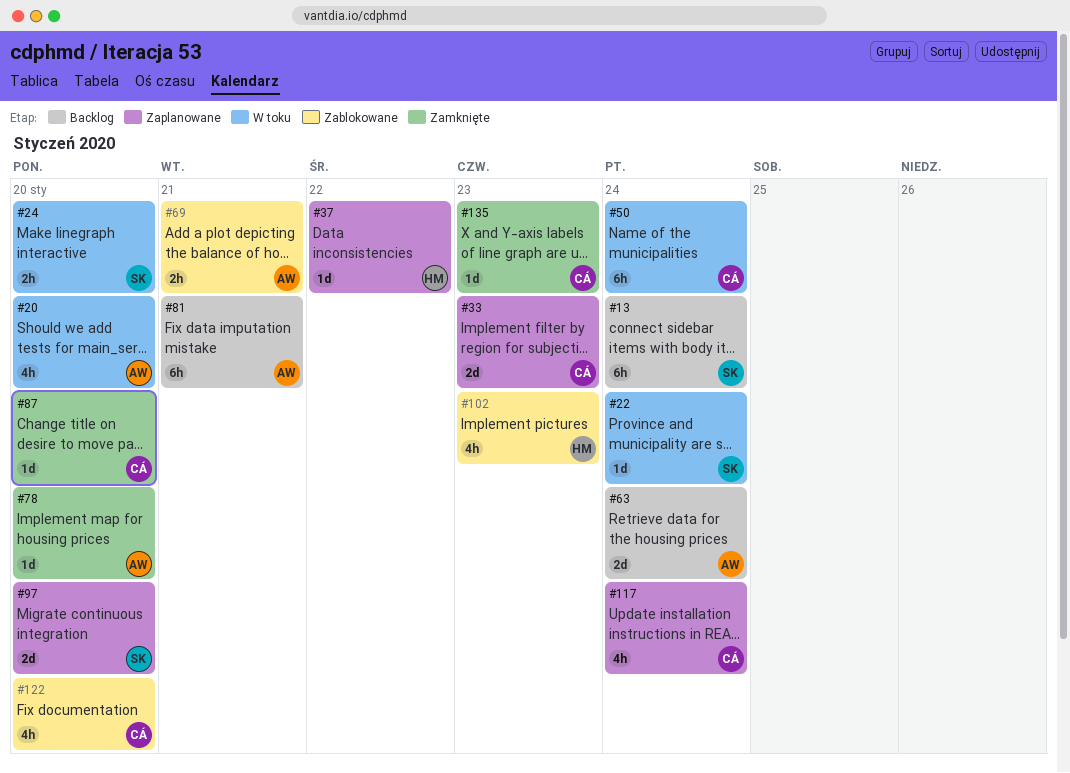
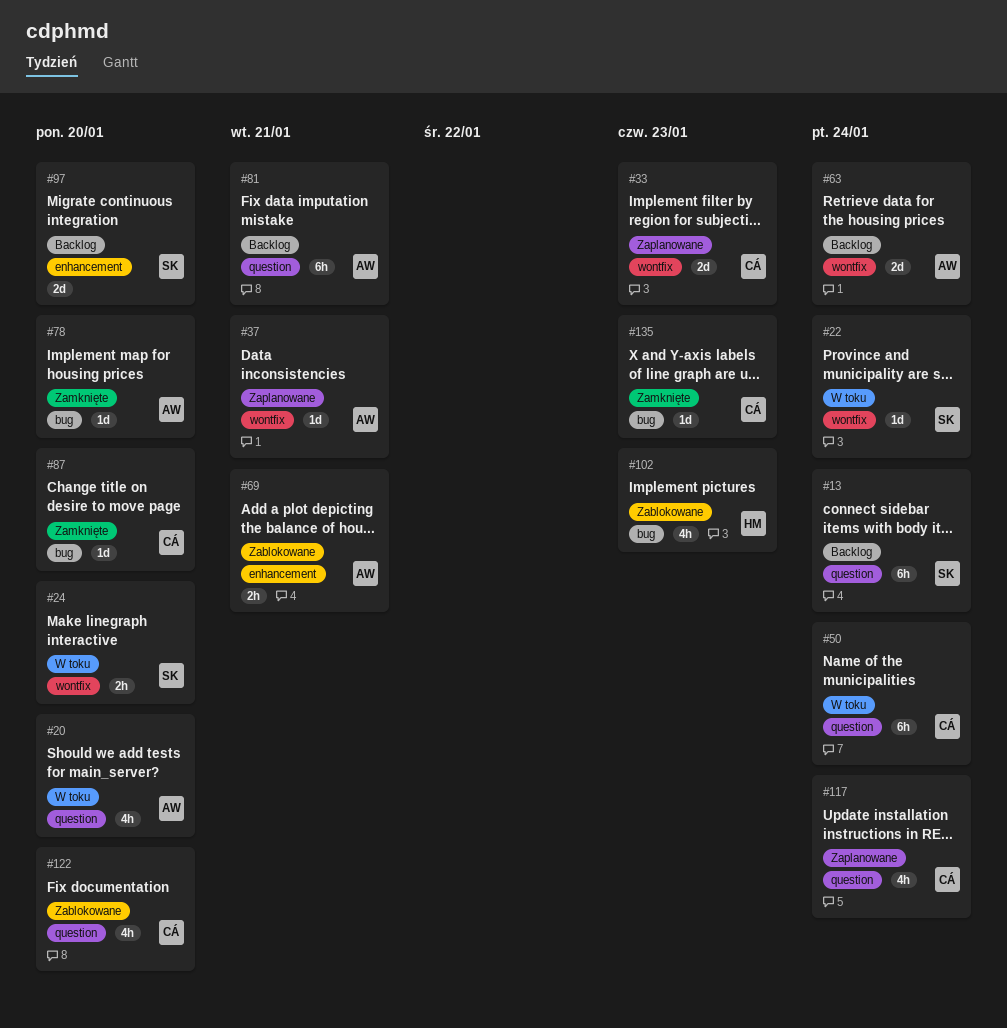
#37, owner: HM -> AW
#37, due: Jan 22 -> Jan 21
#97, status: Zaplanowane -> Backlog

